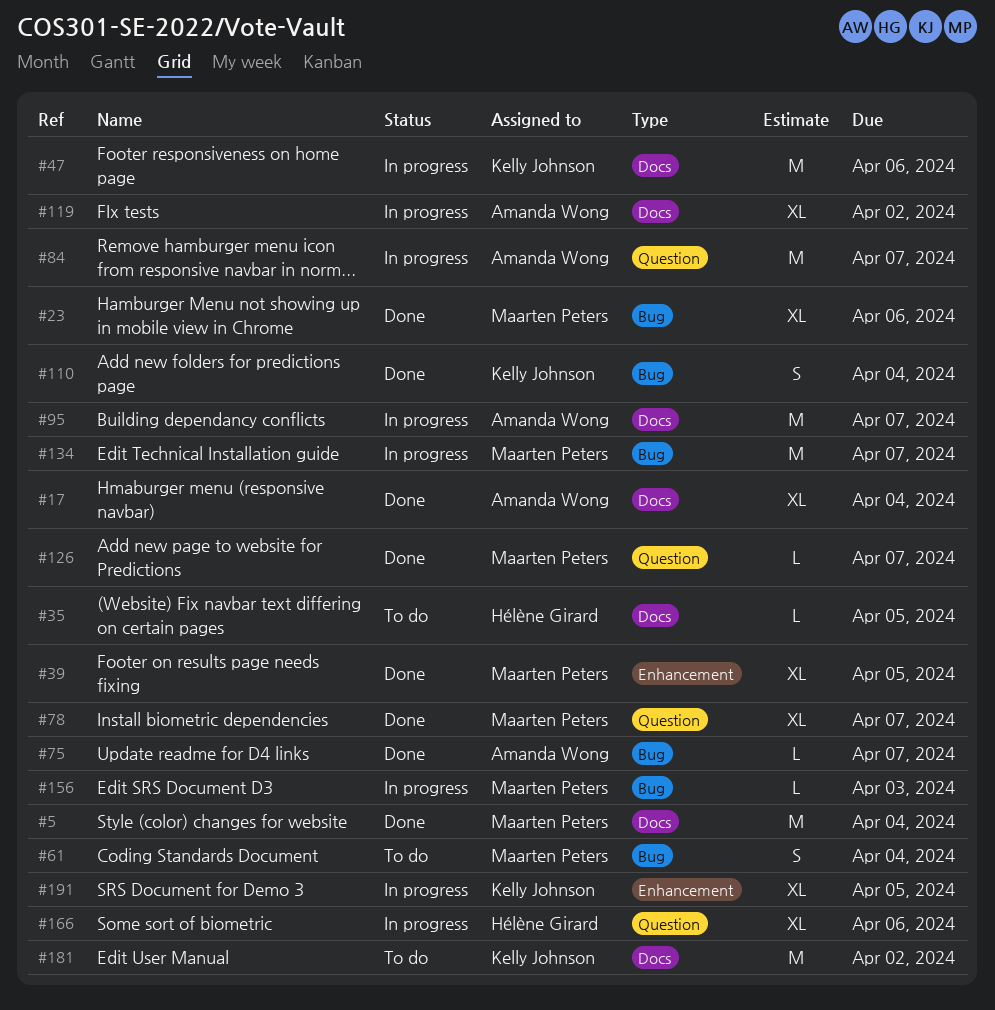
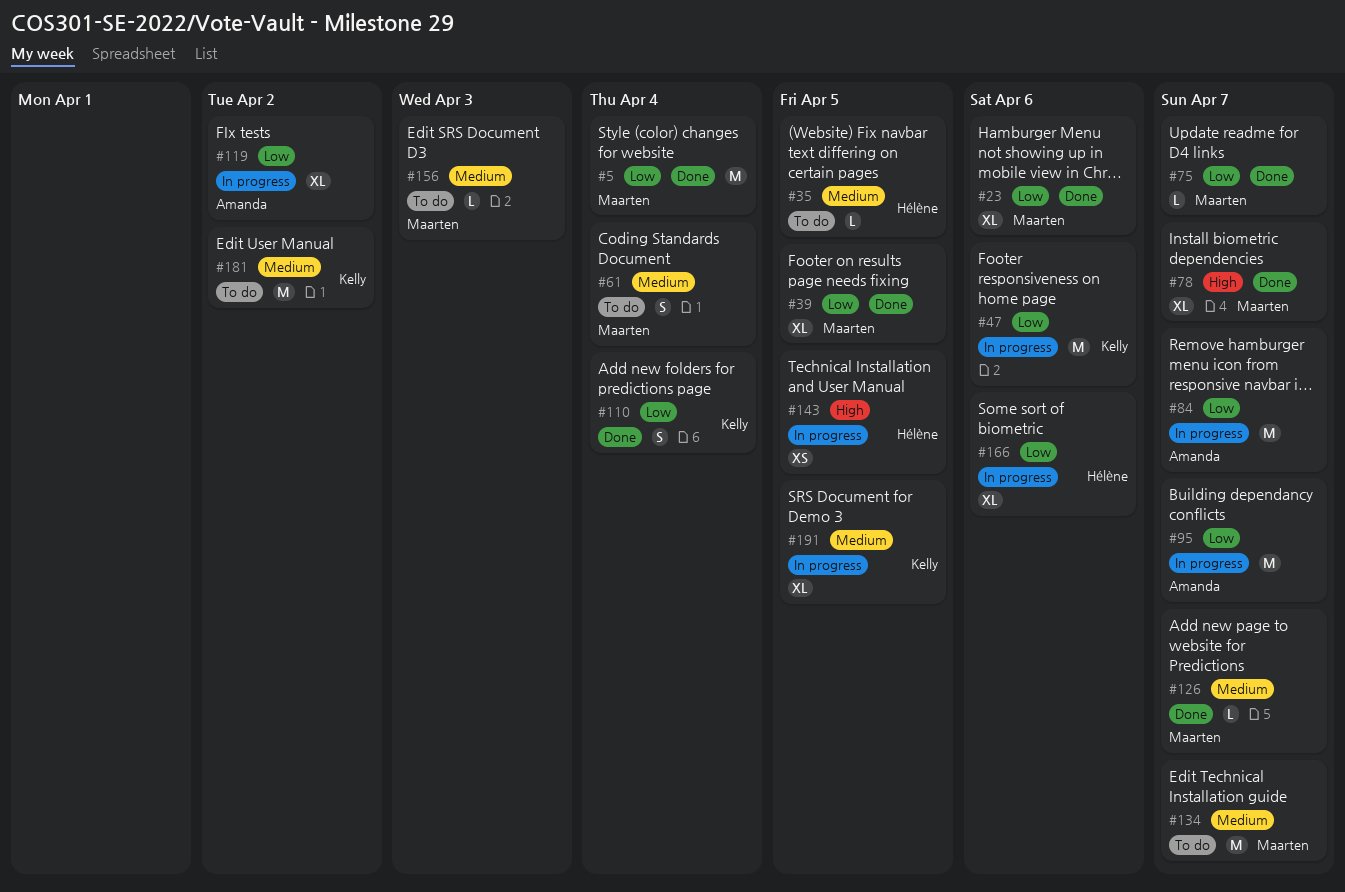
#17: present -> none
#75, owner: Amanda Wong -> Maarten Peters
#134, status: In progress -> To do
#143: none -> present
#156, status: In progress -> To do

